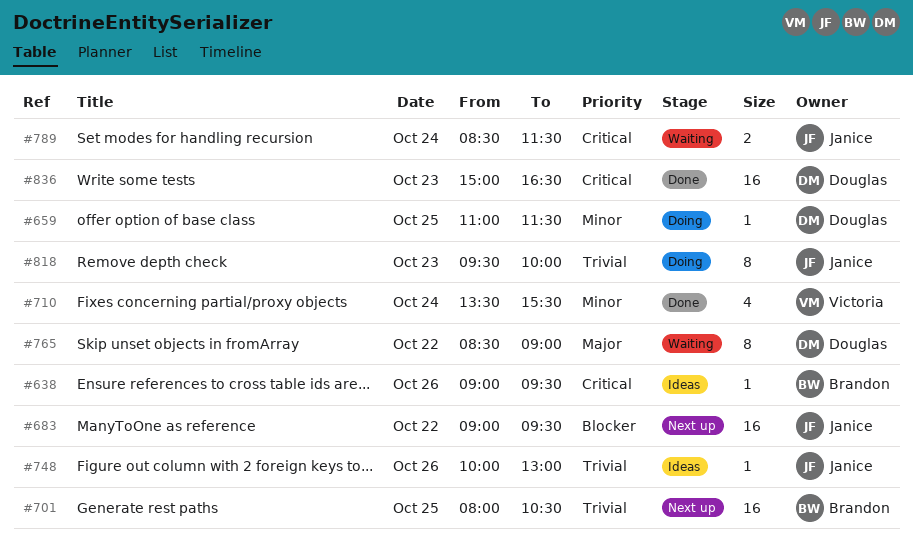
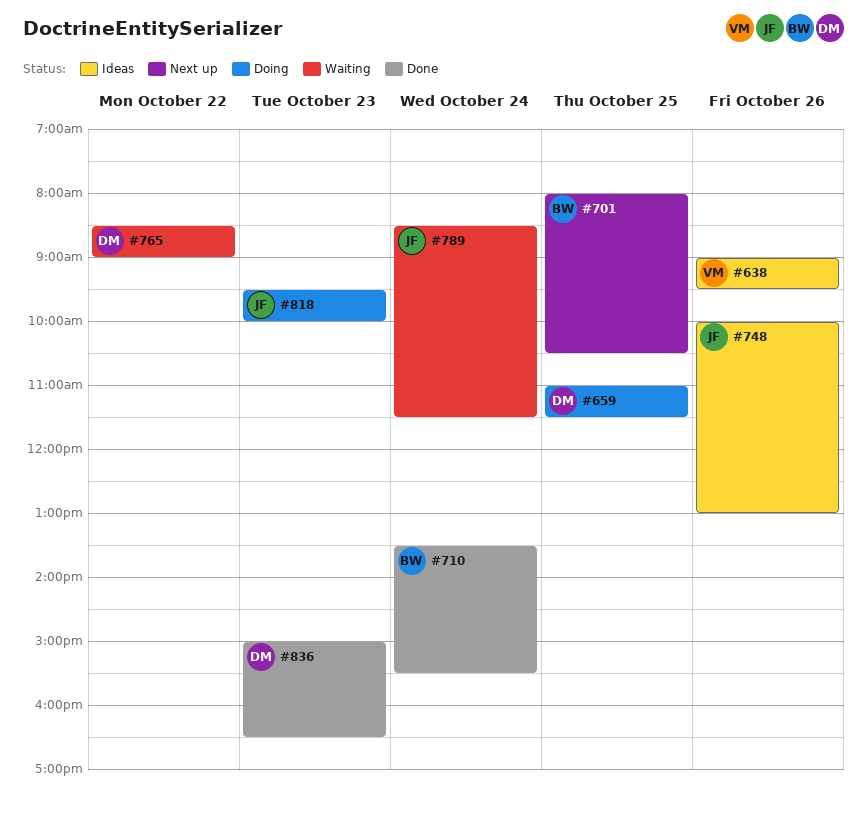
#638, owner: Brandon -> Victoria
#683: present -> none
#710, owner: Victoria -> Brandon

